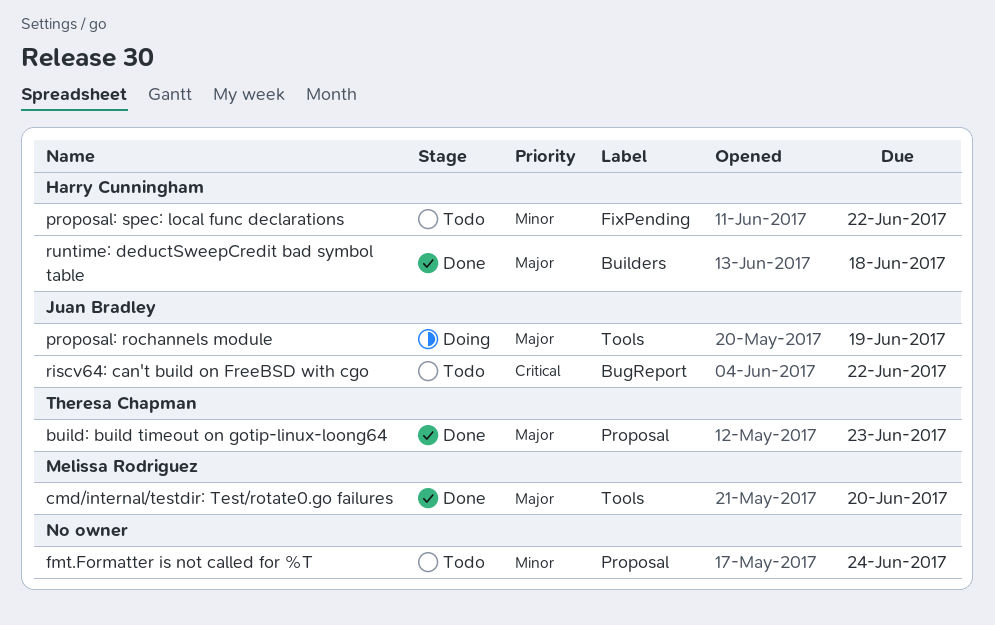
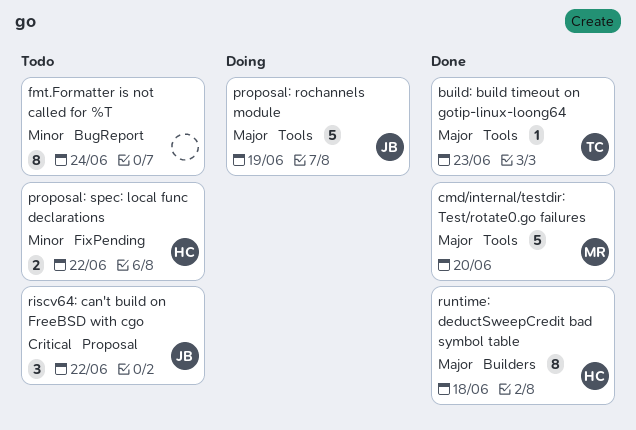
build: build timeout on gotip-linux-loong64, label: Proposal -> Tools
fmt.Formatter is not called for %T, label: Proposal -> BugReport
riscv64: can't build on FreeBSD with cgo, label: BugReport -> Proposal

